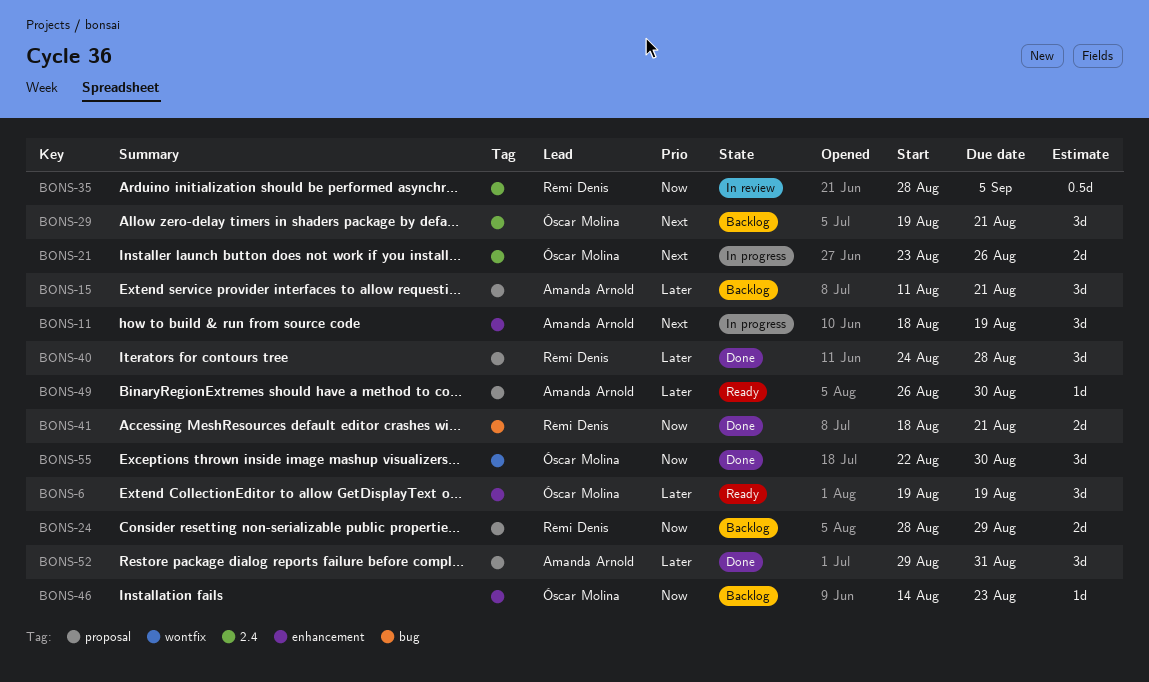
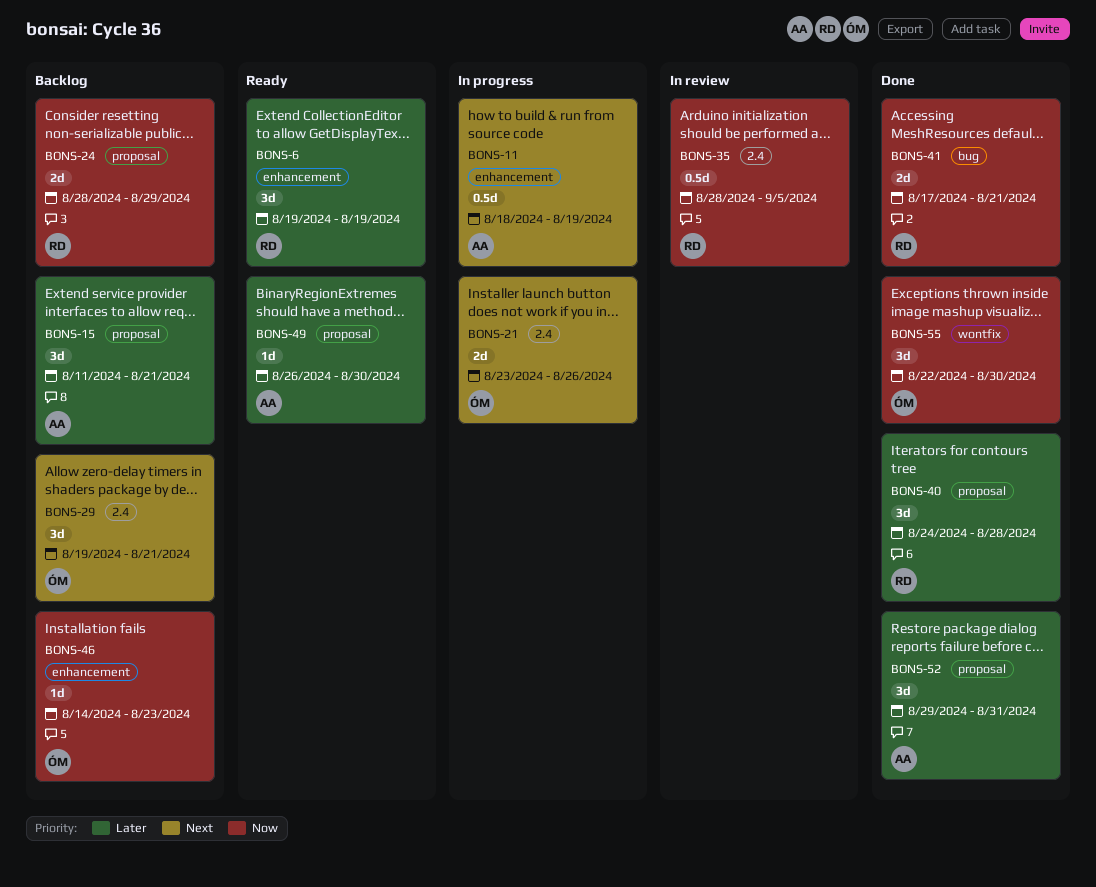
BONS-6, owner: Óscar Molina -> Rémi Denis
BONS-11, estimate: 3d -> 0.5d
BONS-41, start: Aug 18 -> Aug 17

